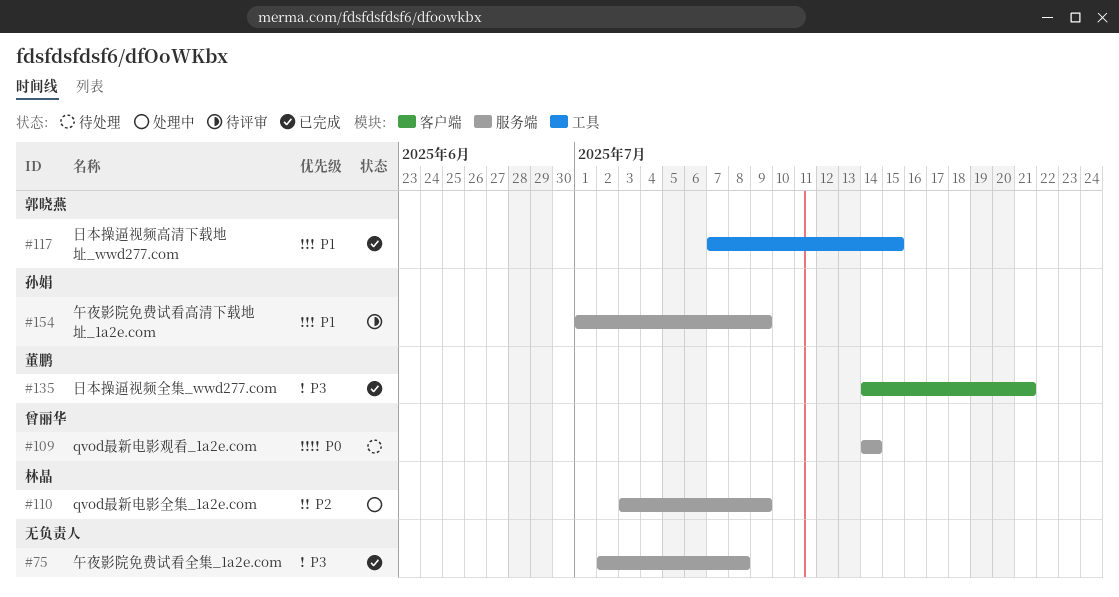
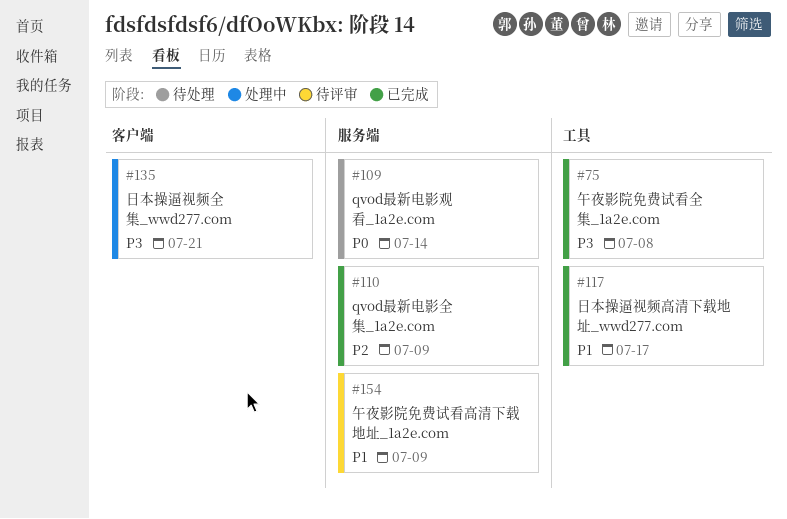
#75, label: 服务端 -> 工具
#110, status: 处理中 -> 已完成
#117, due: Jul 15 -> Jul 17
#135, status: 已完成 -> 处理中

